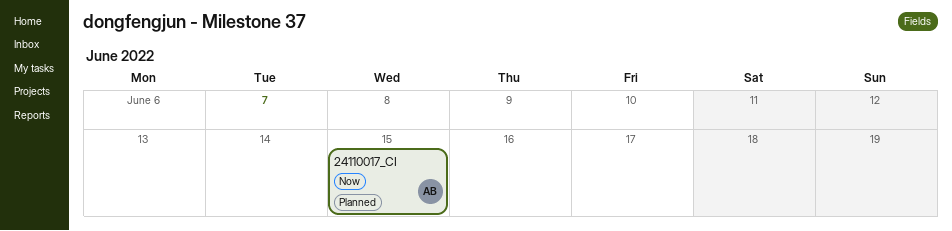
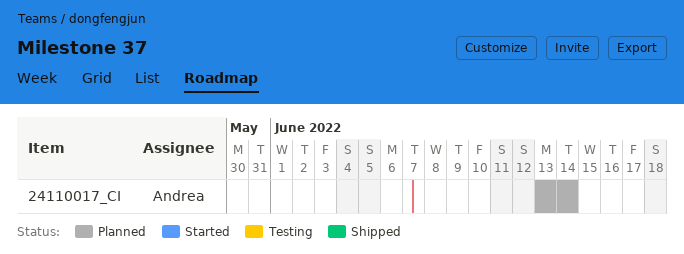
24110017_CI, due: Jun 15 -> Jun 14

